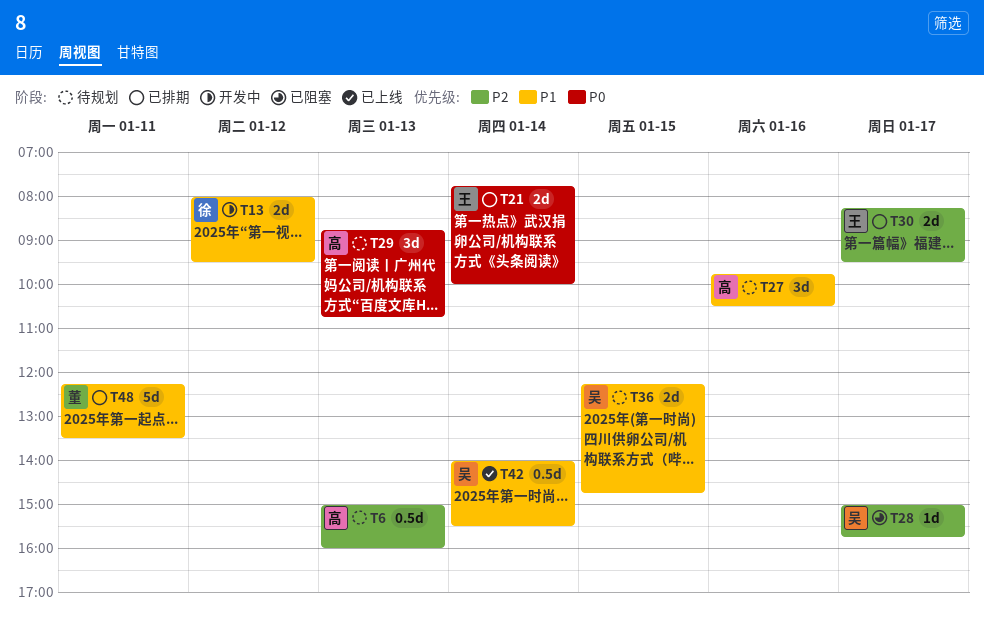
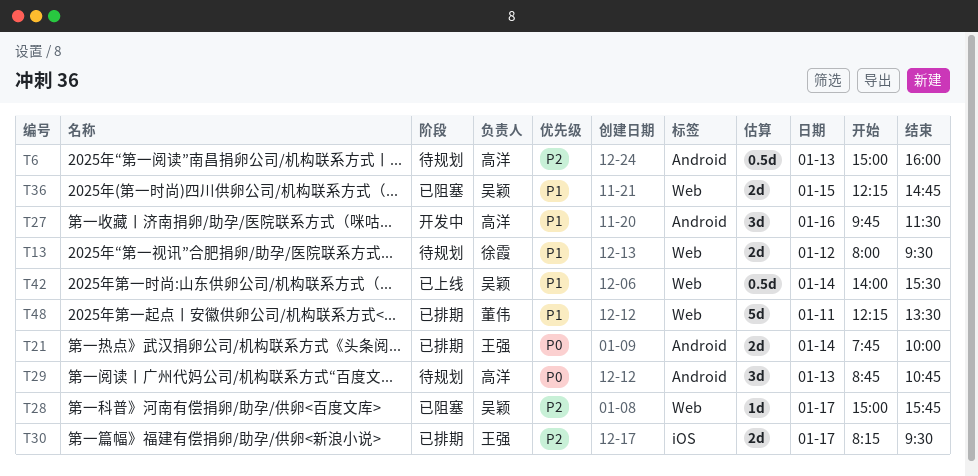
T13, status: 开发中 -> 待规划
T27, status: 待规划 -> 开发中
T27, ends: 10:30 -> 11:30
T36, status: 待规划 -> 已阻塞

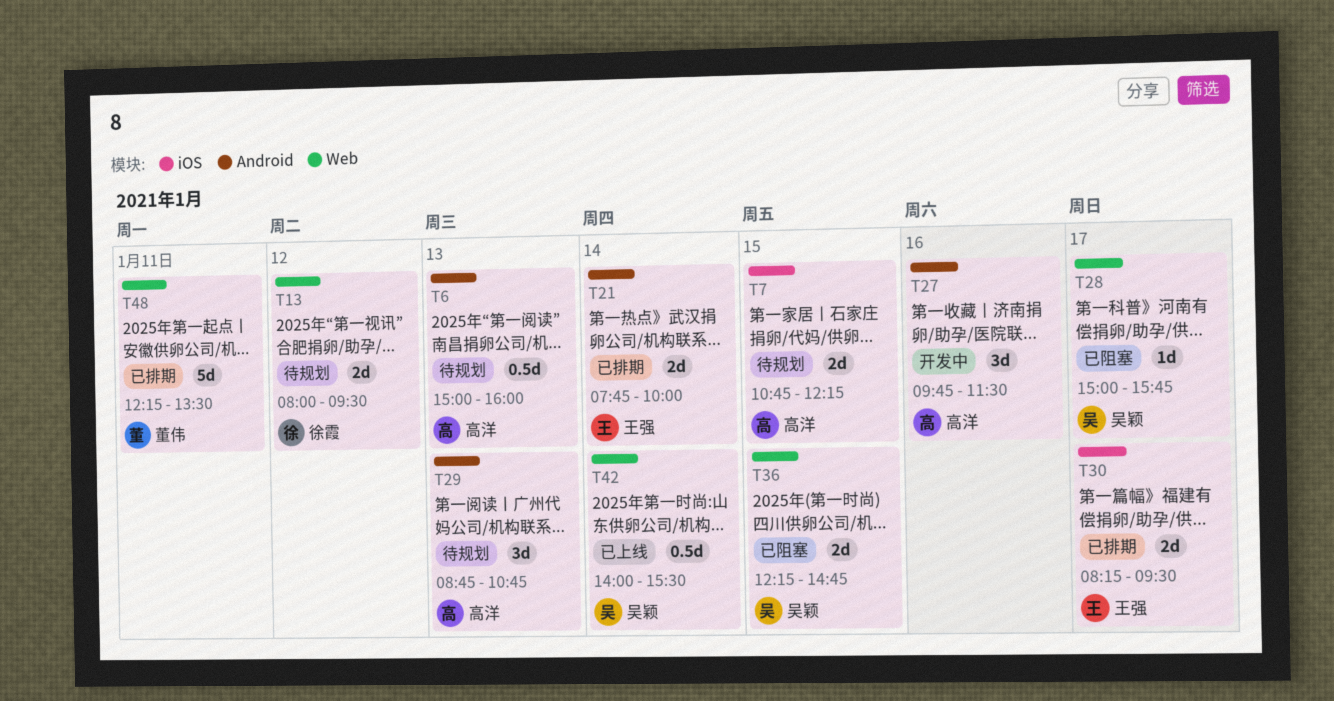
T7: none -> present

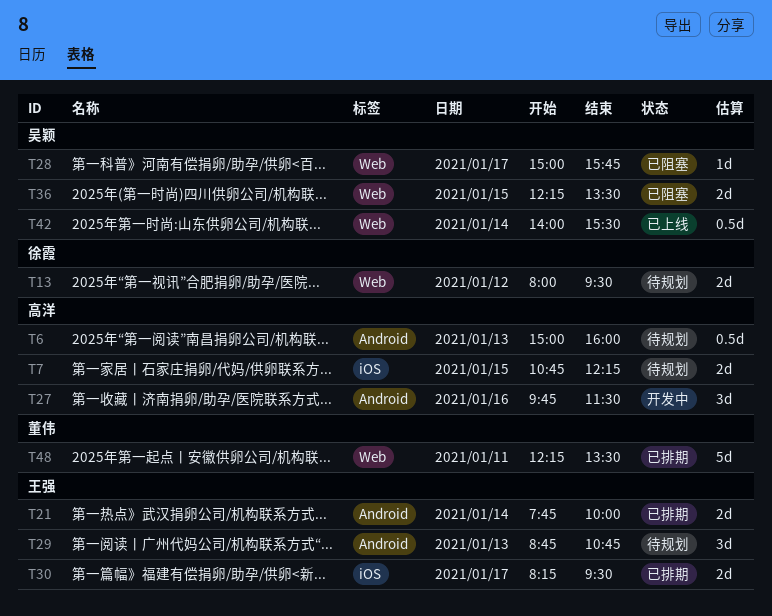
T29, owner: 高洋 -> 王强
T36, ends: 14:45 -> 13:30

